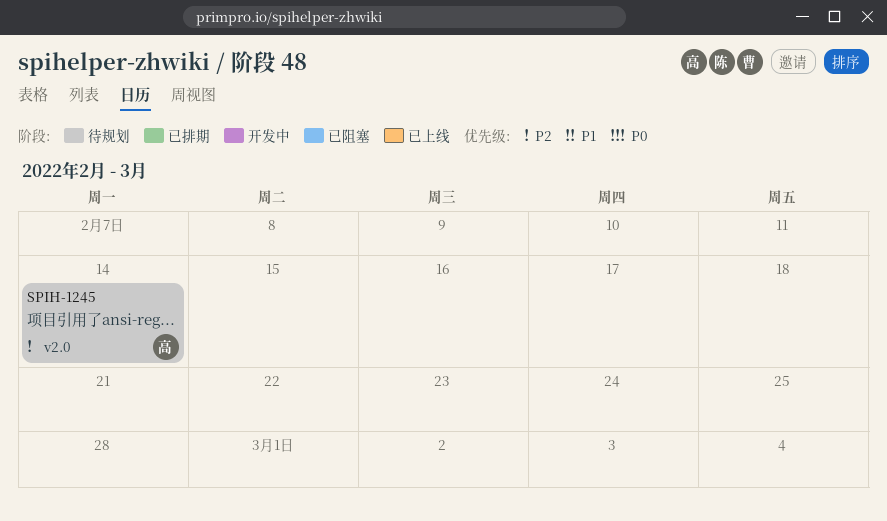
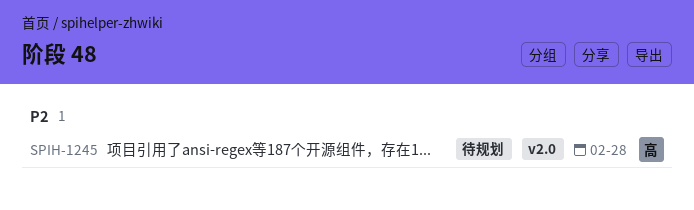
SPIH-1245, due: Feb 14 -> Feb 28

